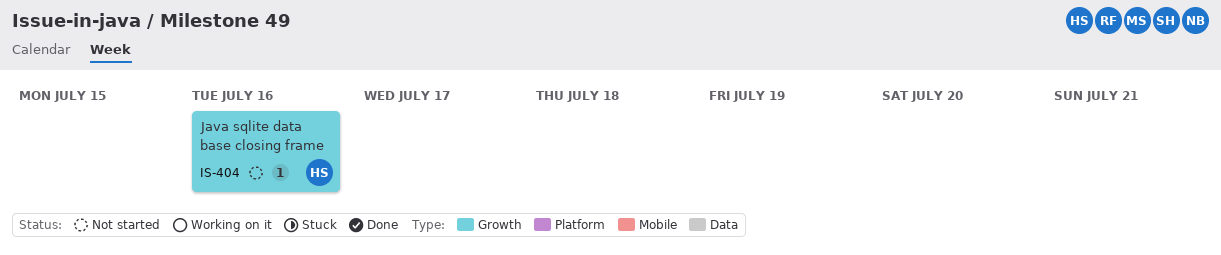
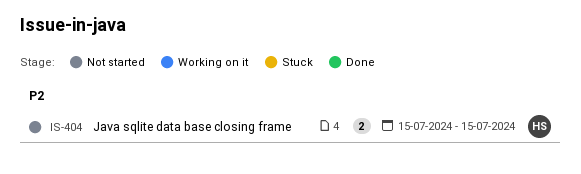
IS-404, estimate: 1 -> 2
IS-404, due: Jul 16 -> Jul 15

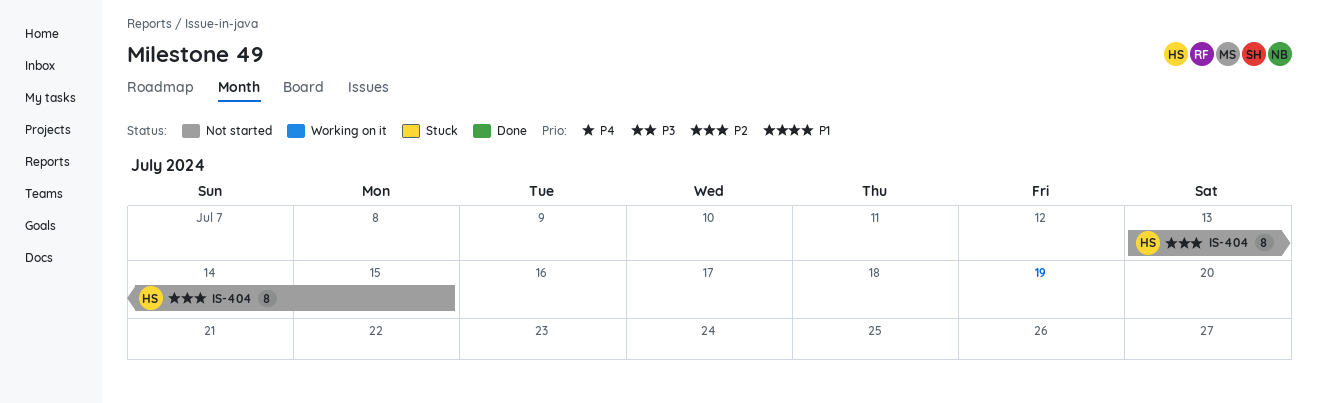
IS-404, estimate: 2 -> 8
IS-404, start: Jul 15 -> Jul 13

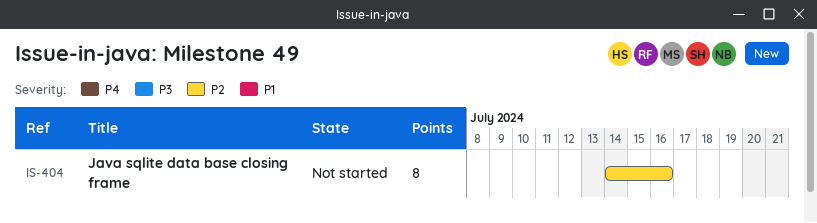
IS-404, start: Jul 13 -> Jul 14
IS-404, due: Jul 15 -> Jul 16

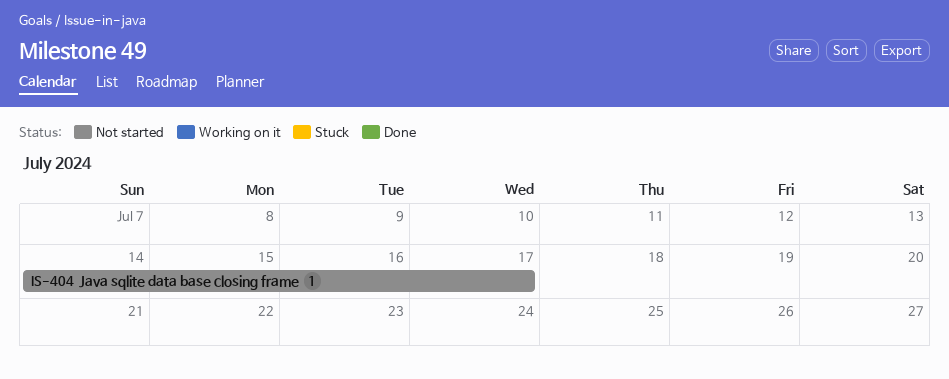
IS-404, estimate: 8 -> 1
IS-404, due: Jul 16 -> Jul 17

